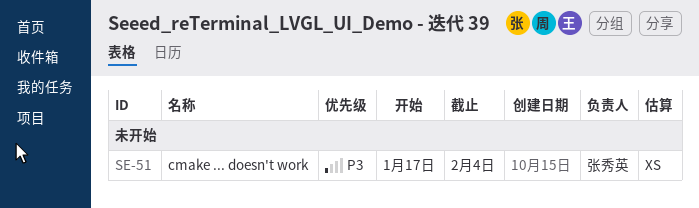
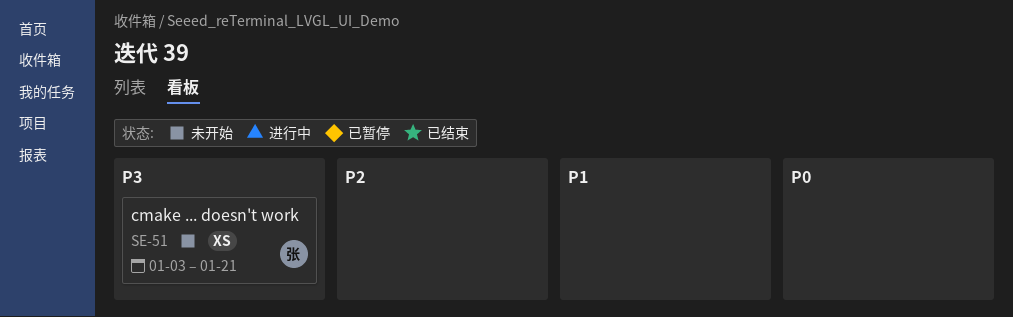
SE-51, start: Jan 17 -> Jan 3
SE-51, due: Feb 4 -> Jan 21

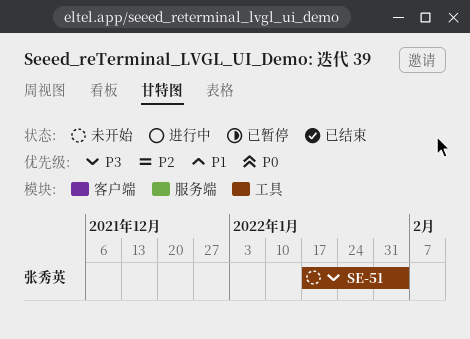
SE-51, start: Jan 3 -> Jan 17
SE-51, due: Jan 21 -> Feb 4

